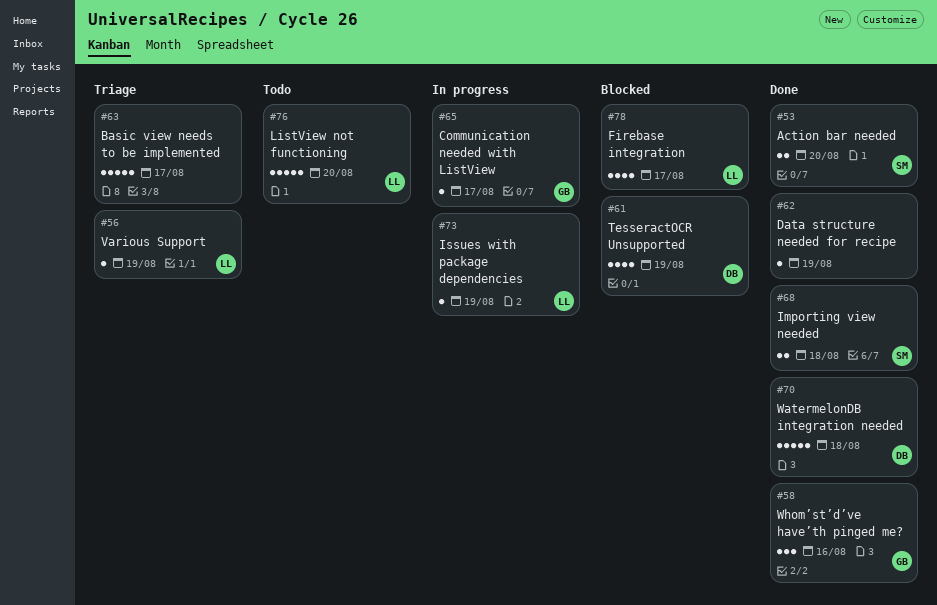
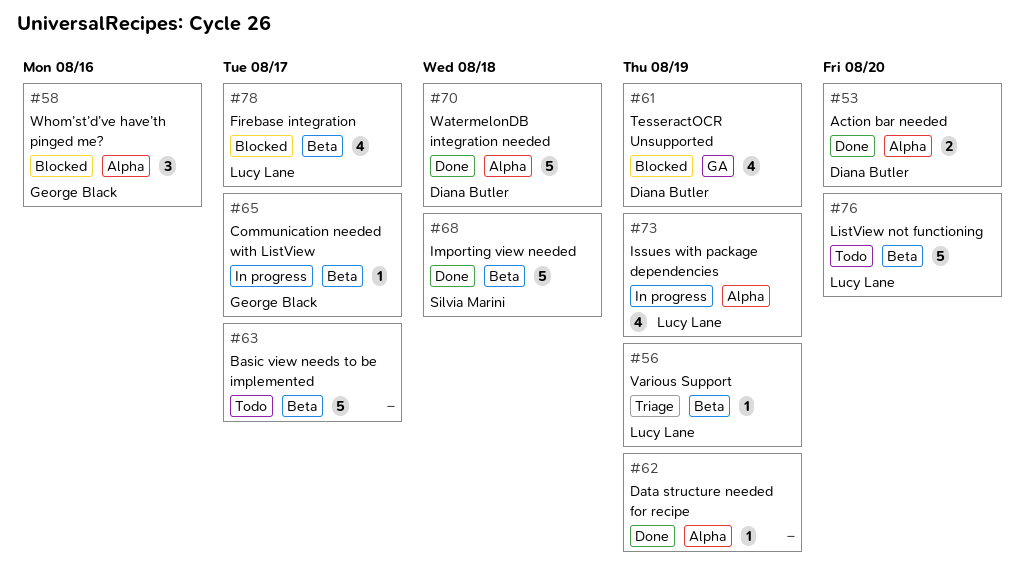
#53, owner: Silvia Marini -> Diana Butler
#58, status: Done -> Blocked
#63, status: Triage -> Todo
#68, estimate: 2 -> 5
#73, estimate: 1 -> 4

